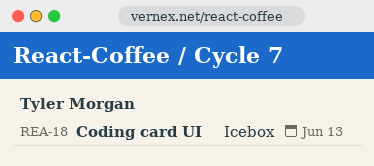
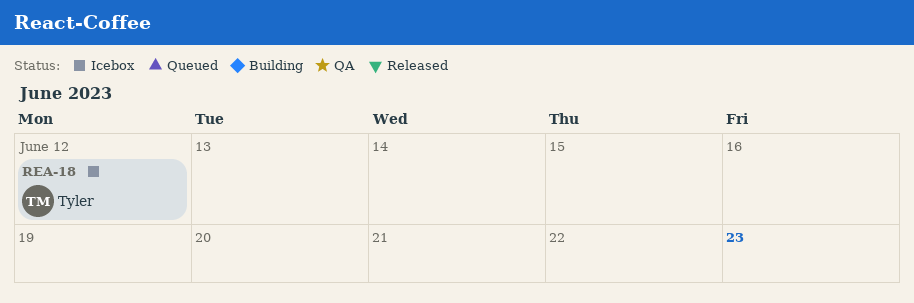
REA-18, due: Jun 13 -> Jun 12

